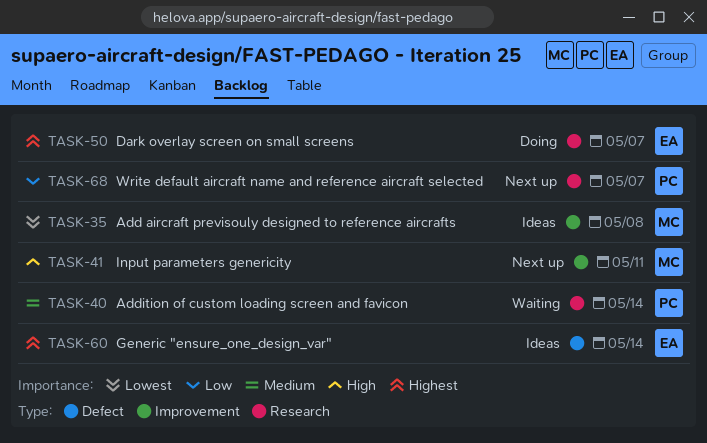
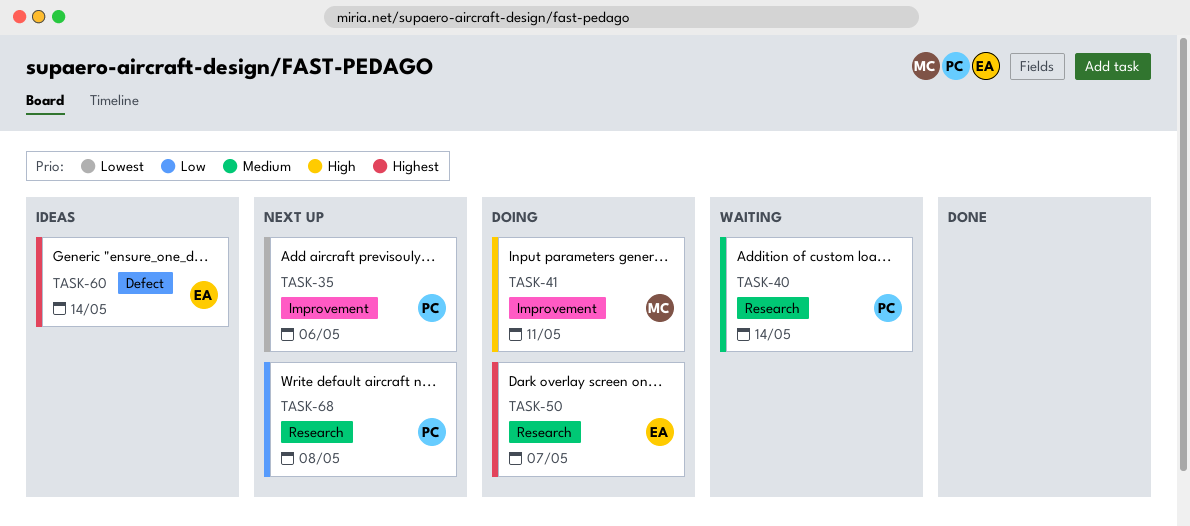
TASK-35, status: Ideas -> Next up
TASK-35, owner: MC -> PC
TASK-35, due: May 8 -> May 6
TASK-41, status: Next up -> Doing
TASK-68, due: May 7 -> May 8

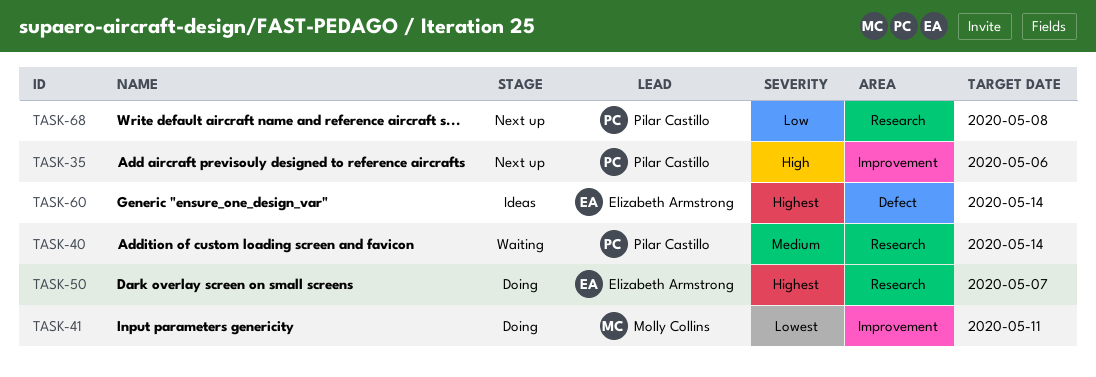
TASK-35, priority: Lowest -> High
TASK-41, priority: High -> Lowest

